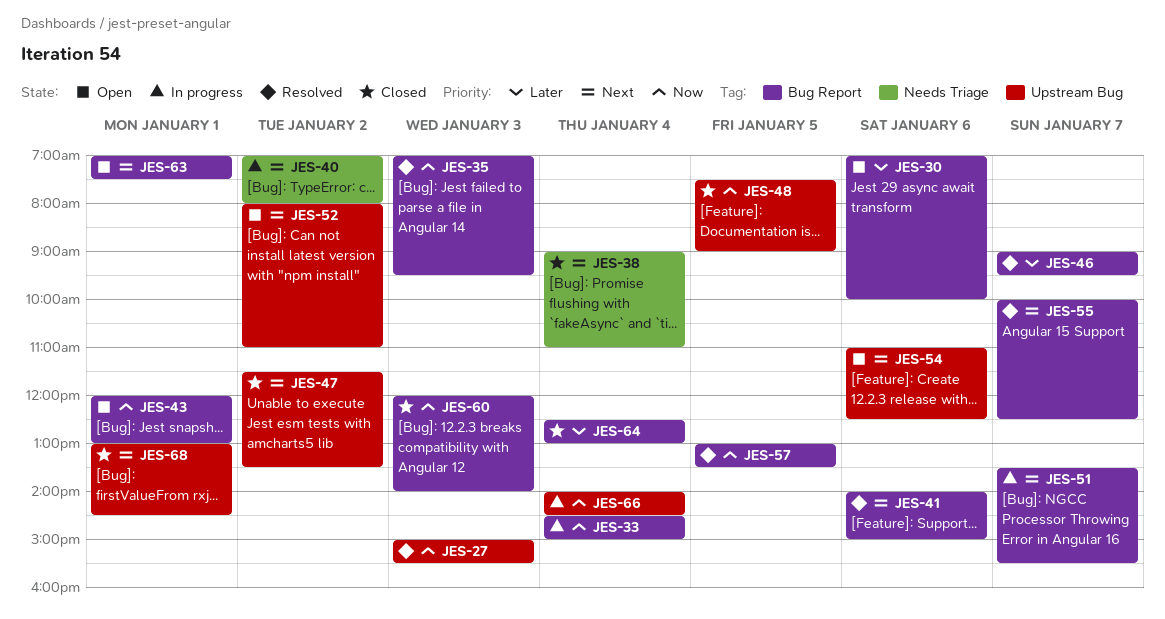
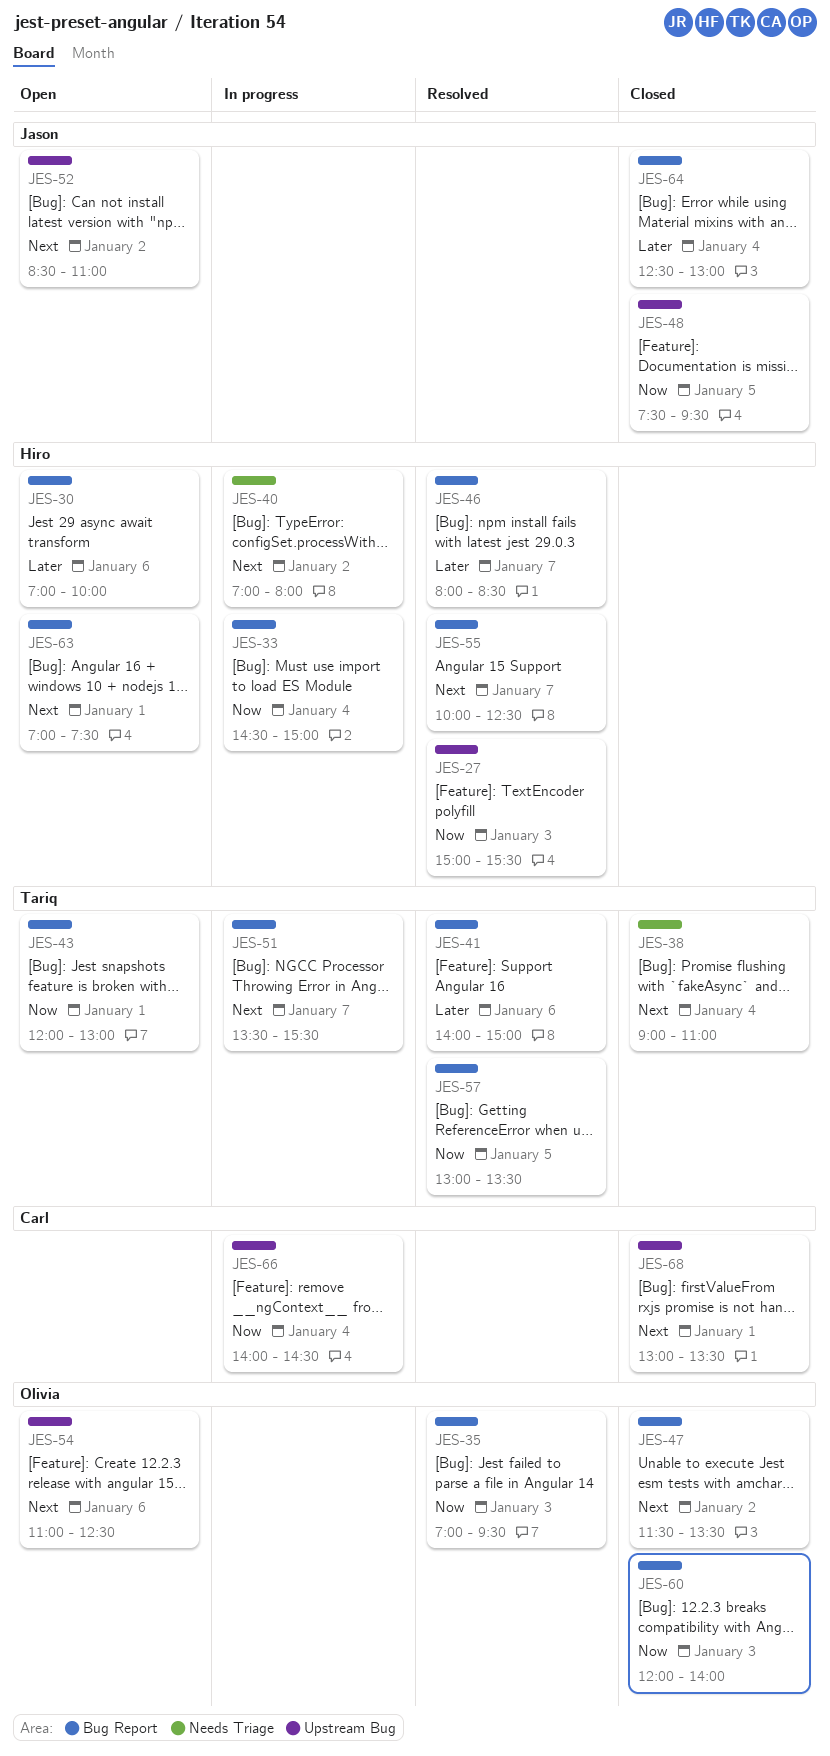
JES-41, priority: Next -> Later
JES-46, begins: 09:00 -> 08:00
JES-46, ends: 09:30 -> 08:30
JES-47, label: Upstream Bug -> Bug Report
JES-48, ends: 09:00 -> 09:30
JES-52, begins: 08:00 -> 08:30
JES-68, ends: 14:30 -> 13:30

